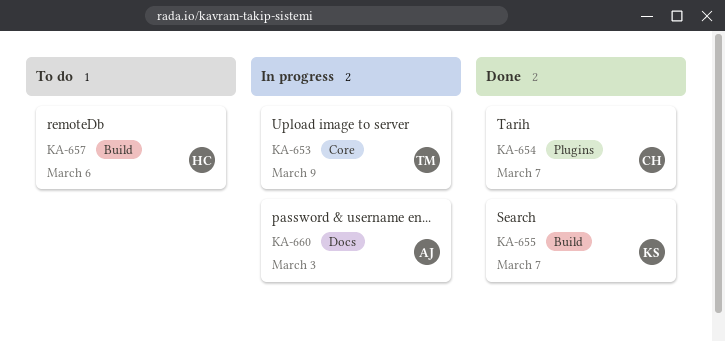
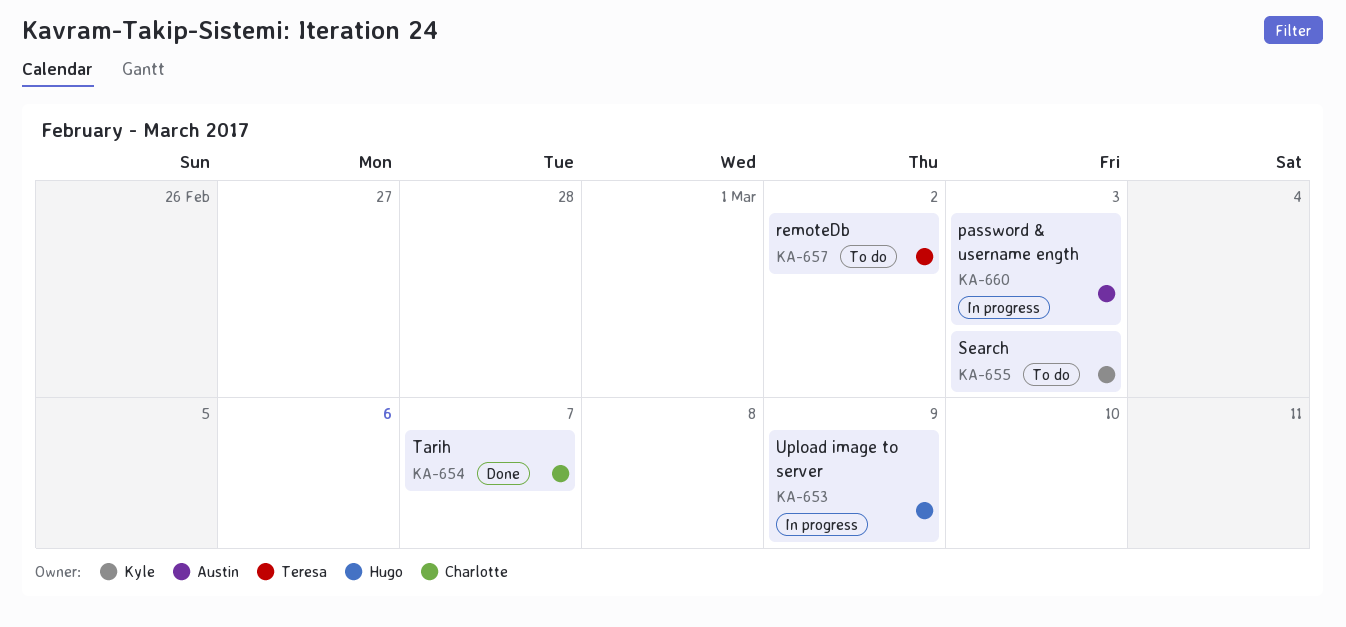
KA-653, owner: Teresa -> Hugo
KA-655, status: Done -> To do
KA-655, due: Mar 7 -> Mar 3
KA-657, owner: Hugo -> Teresa
KA-657, due: Mar 6 -> Mar 2

